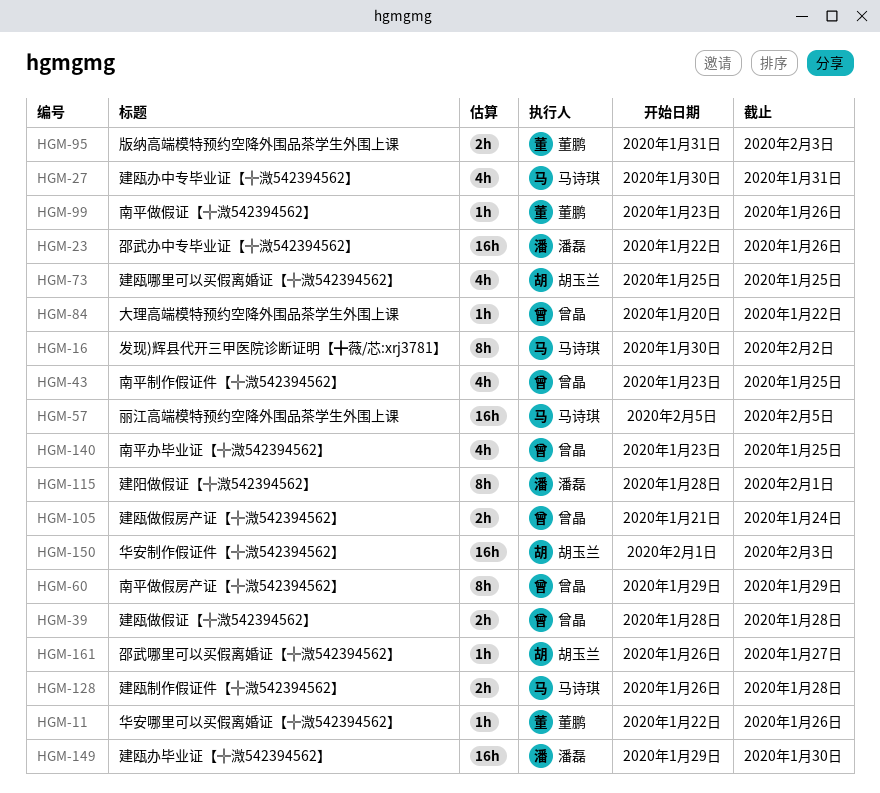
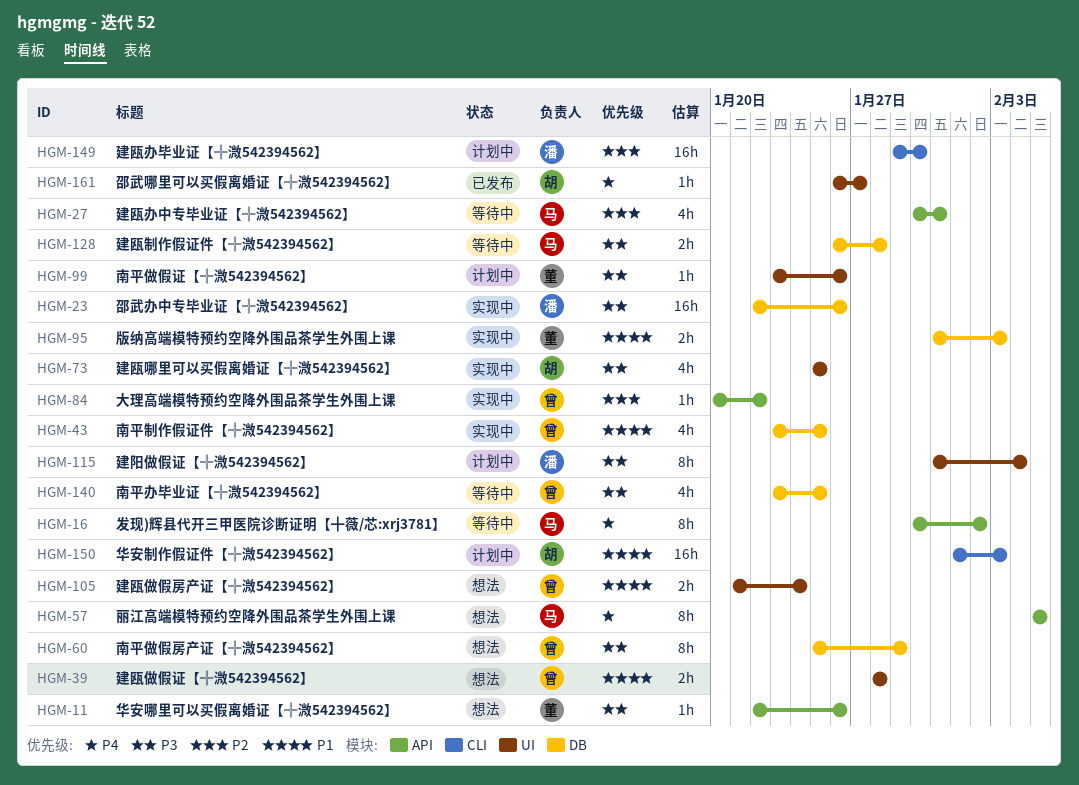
HGM-57, estimate: 16h -> 8h
HGM-60, start: Jan 29 -> Jan 25
HGM-115, start: Jan 28 -> Jan 31
HGM-115, due: Feb 1 -> Feb 4

